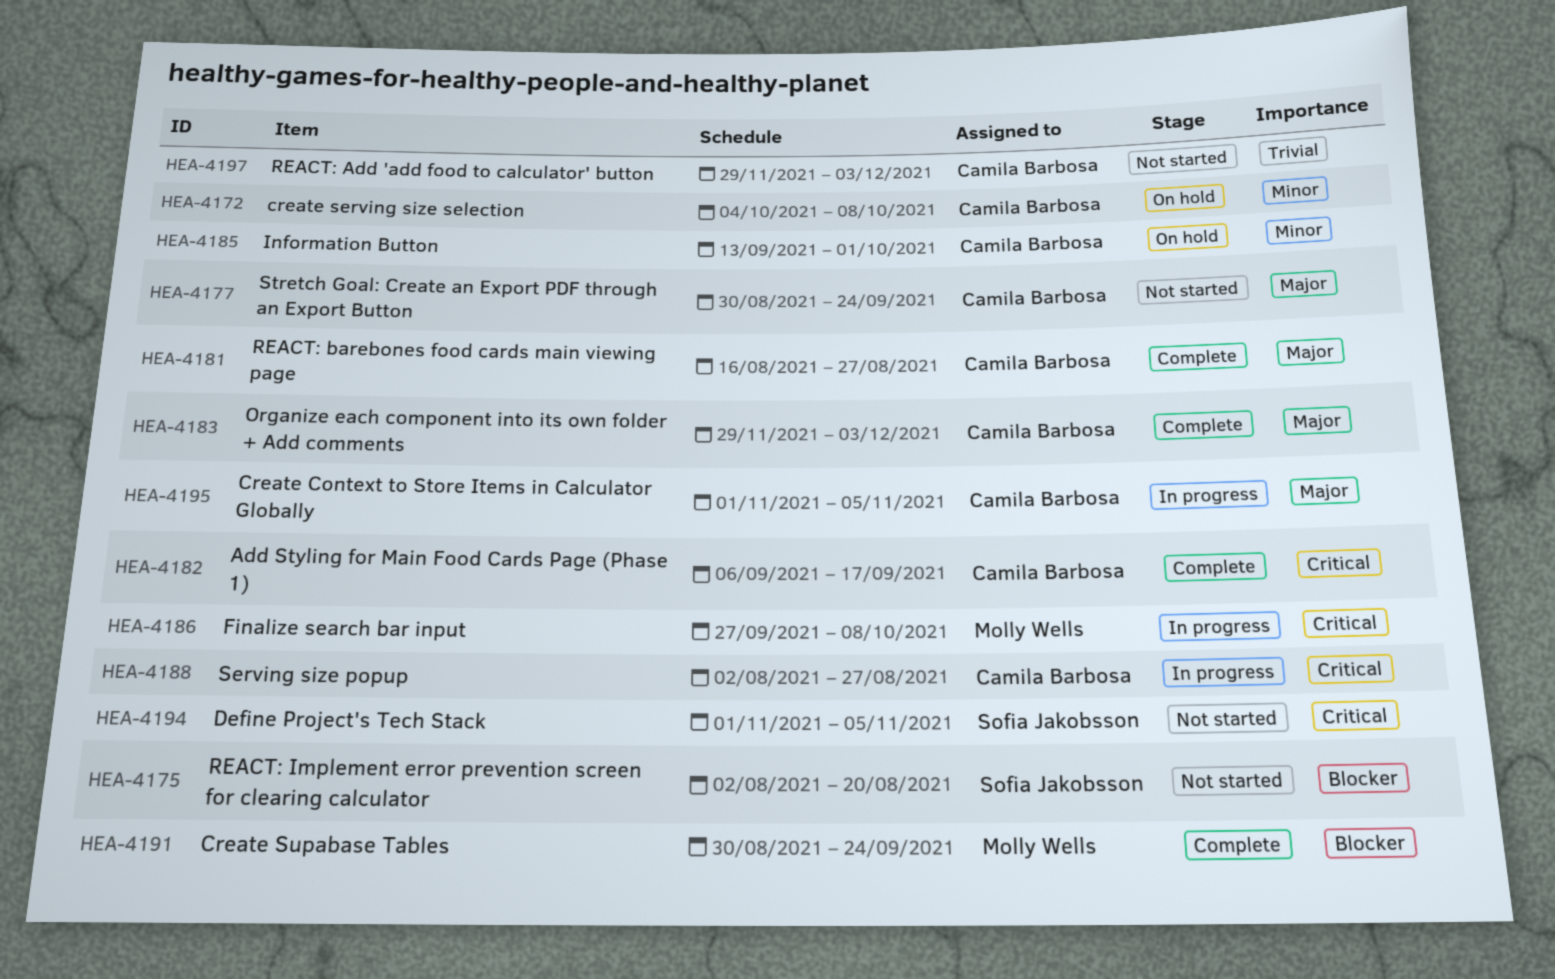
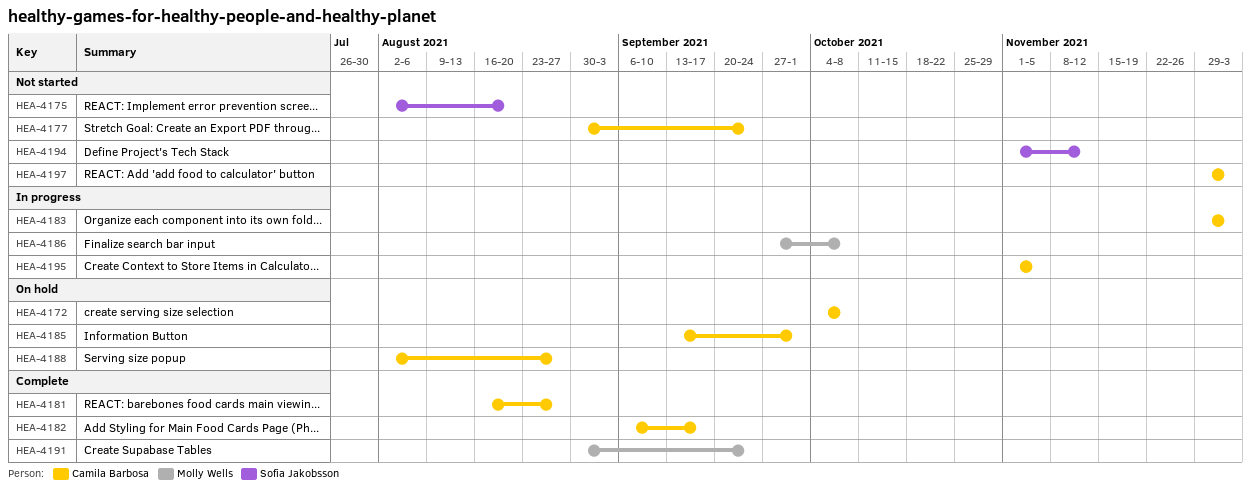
HEA-4183, status: Complete -> In progress
HEA-4188, status: In progress -> On hold
HEA-4194, due: Nov 5 -> Nov 12

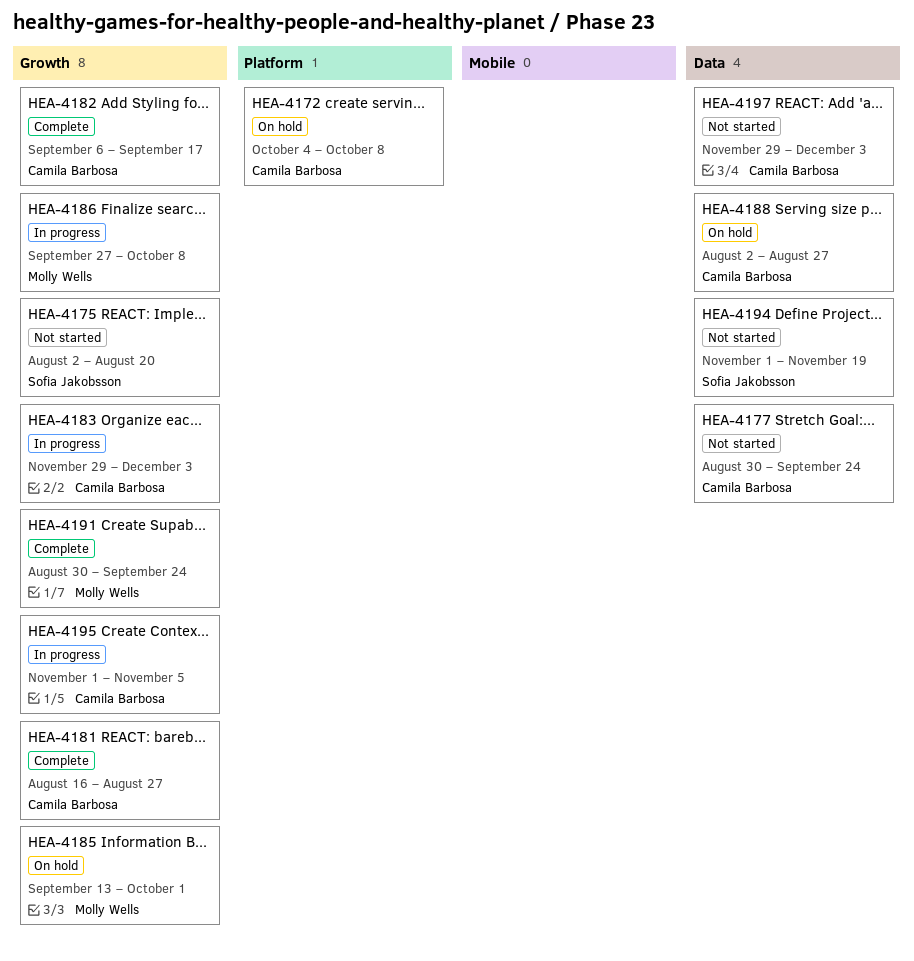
HEA-4185, owner: Camila Barbosa -> Molly Wells
HEA-4194, due: Nov 12 -> Nov 19

